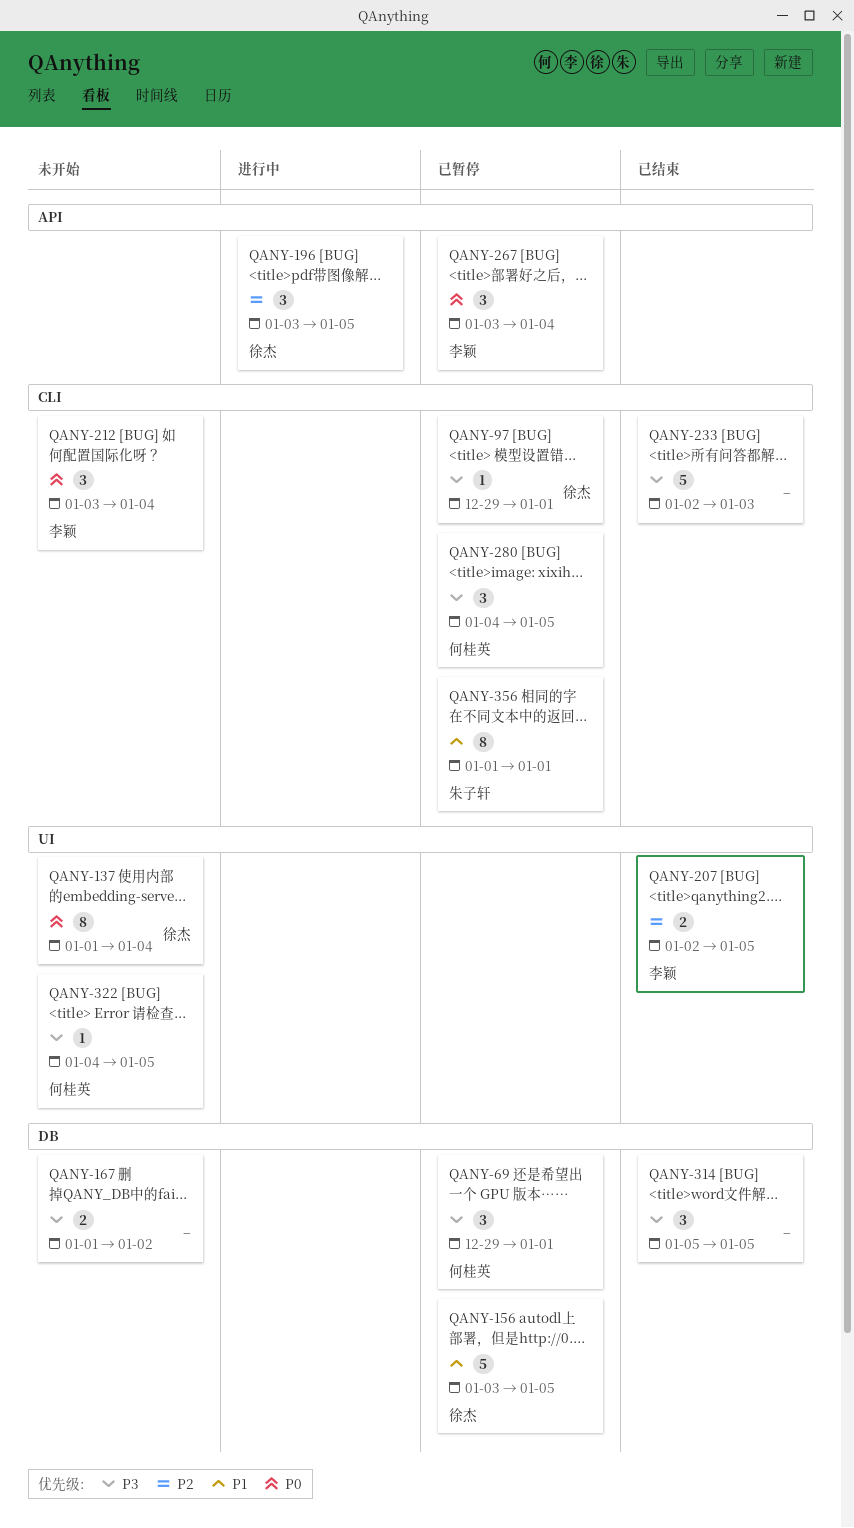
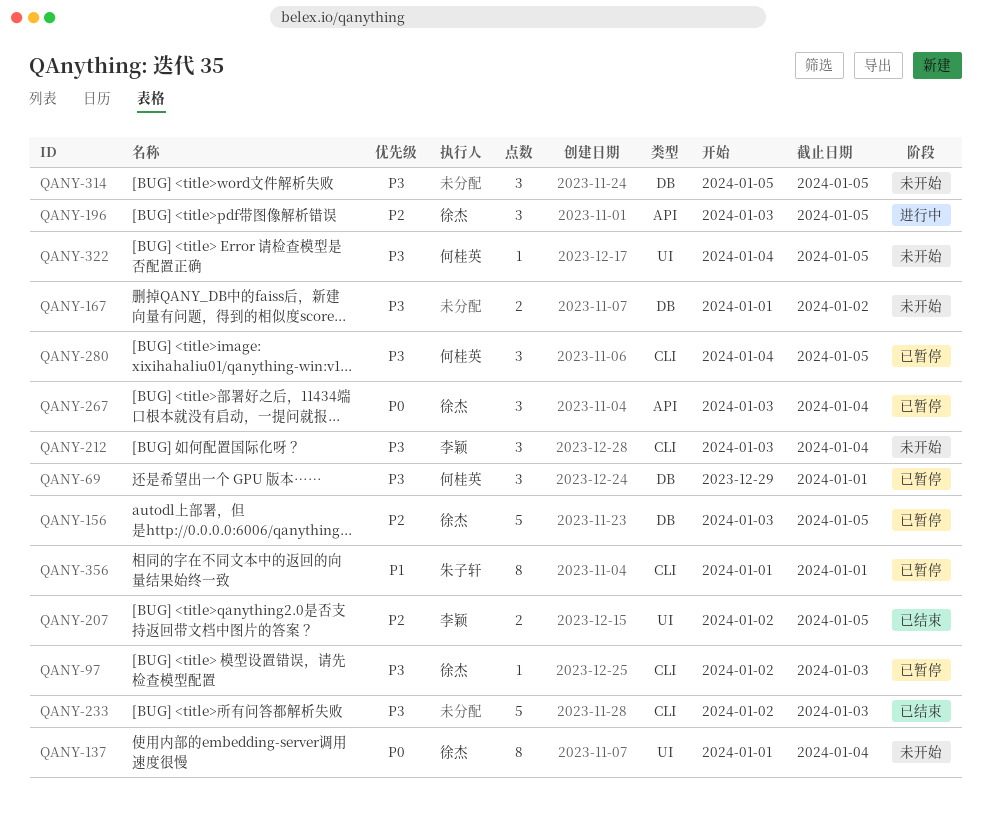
QANY-97, start: Dec 29 -> Jan 2
QANY-97, due: Jan 1 -> Jan 3
QANY-156, priority: P1 -> P2
QANY-212, priority: P0 -> P3
QANY-267, owner: 李颖 -> 徐杰
QANY-314, status: 已结束 -> 未开始

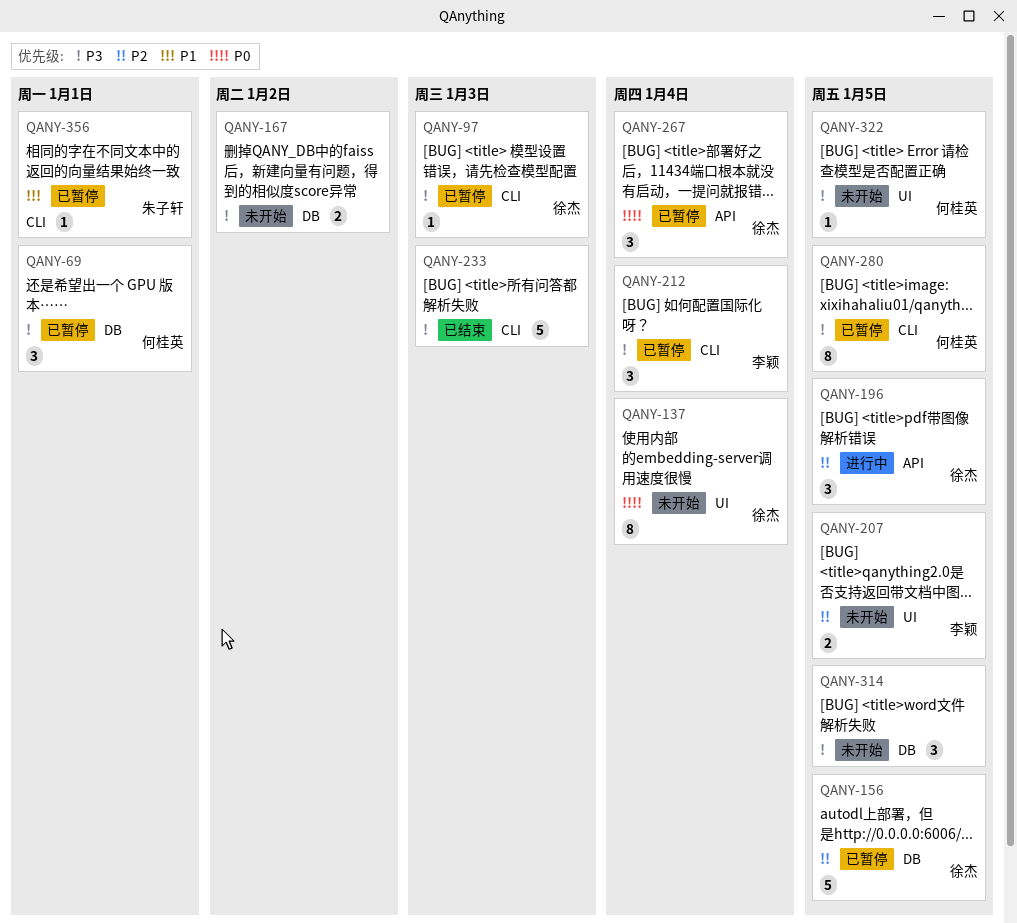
QANY-207, status: 已结束 -> 未开始
QANY-212, status: 未开始 -> 已暂停
QANY-280, estimate: 3 -> 8
QANY-356, estimate: 8 -> 1

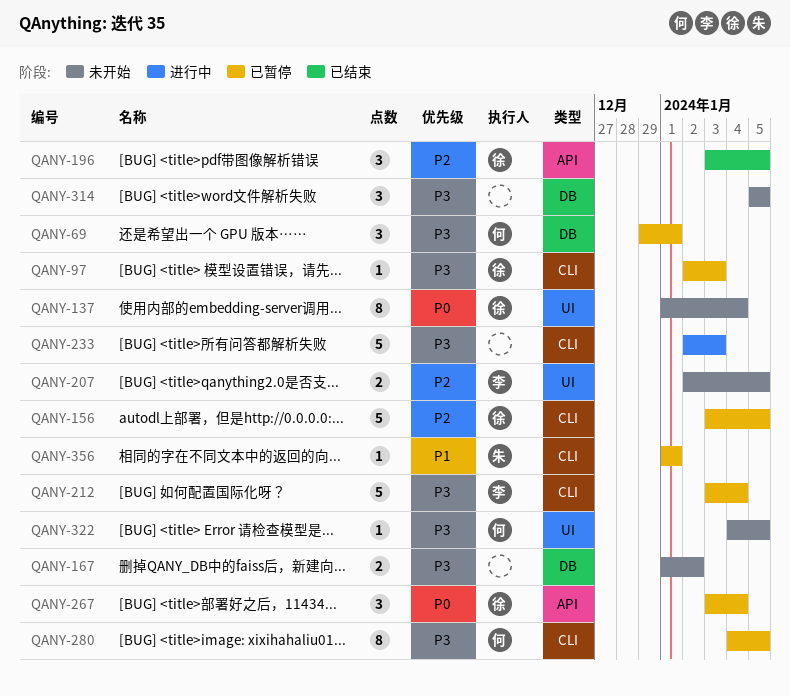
QANY-156, label: DB -> CLI
QANY-196, status: 进行中 -> 已结束
QANY-212, estimate: 3 -> 5
QANY-233, status: 已结束 -> 进行中

